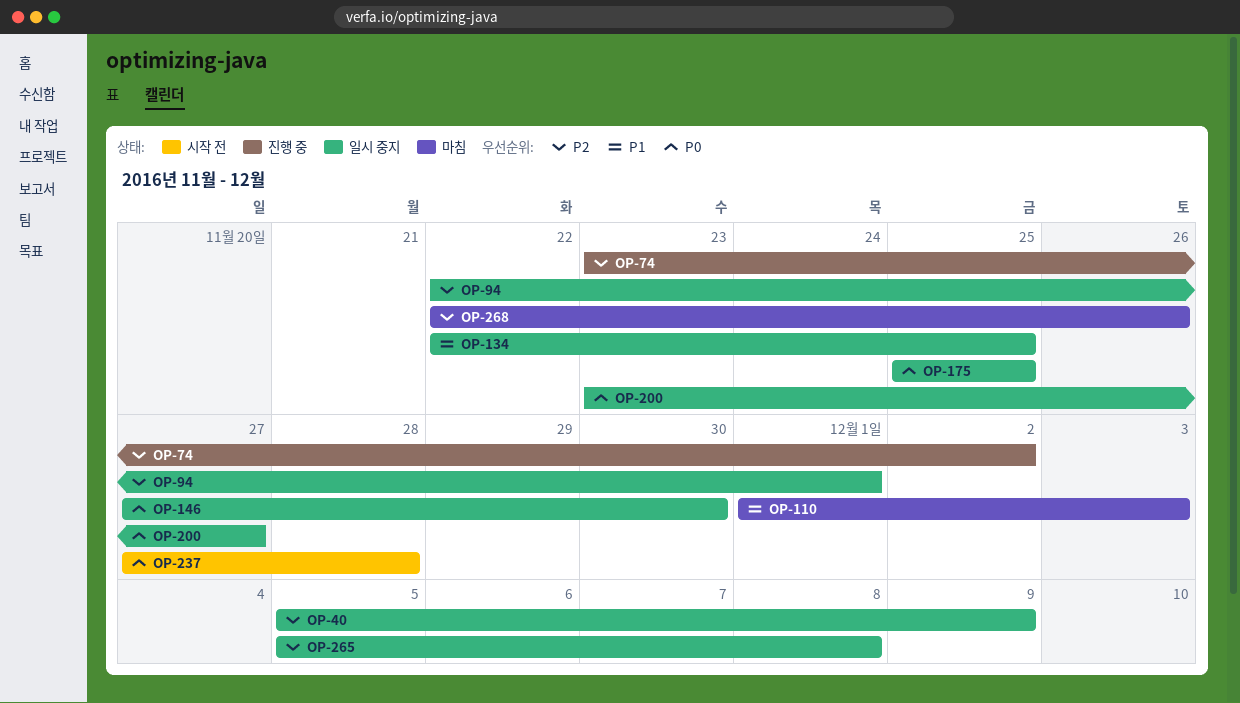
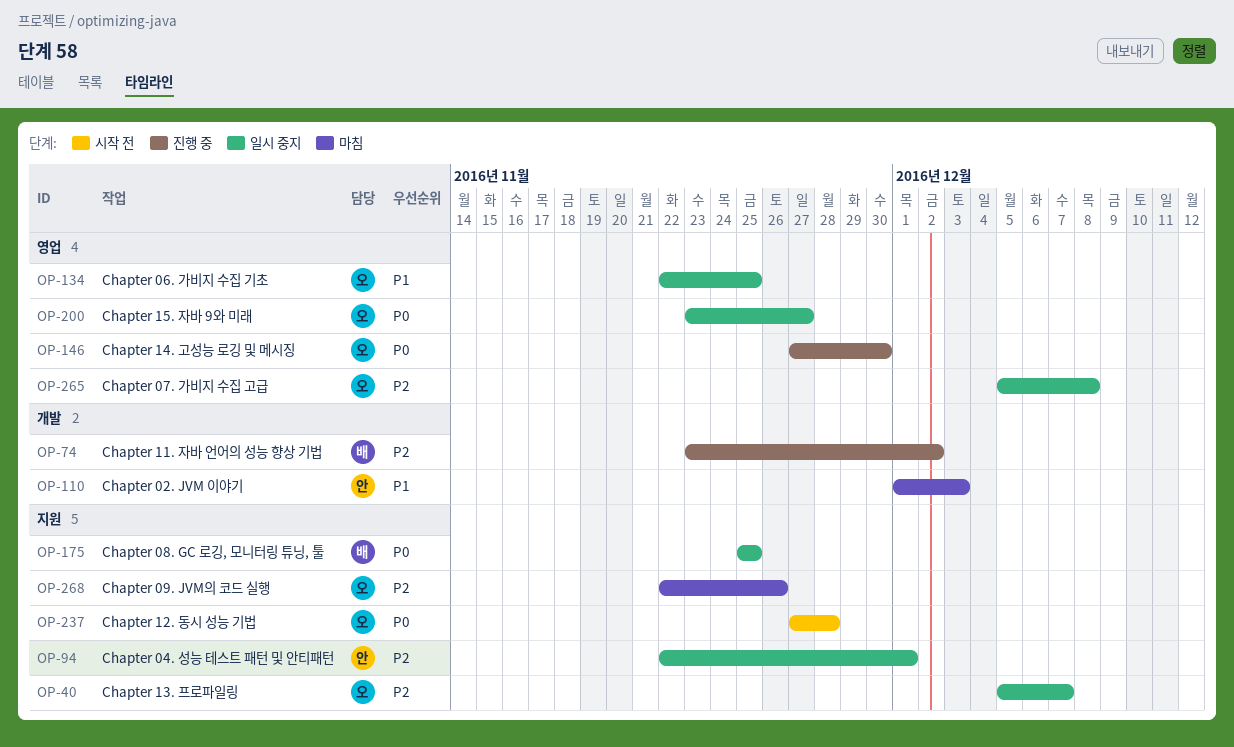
OP-40, due: Dec 9 -> Dec 7
OP-146, status: 일시 중지 -> 진행 중

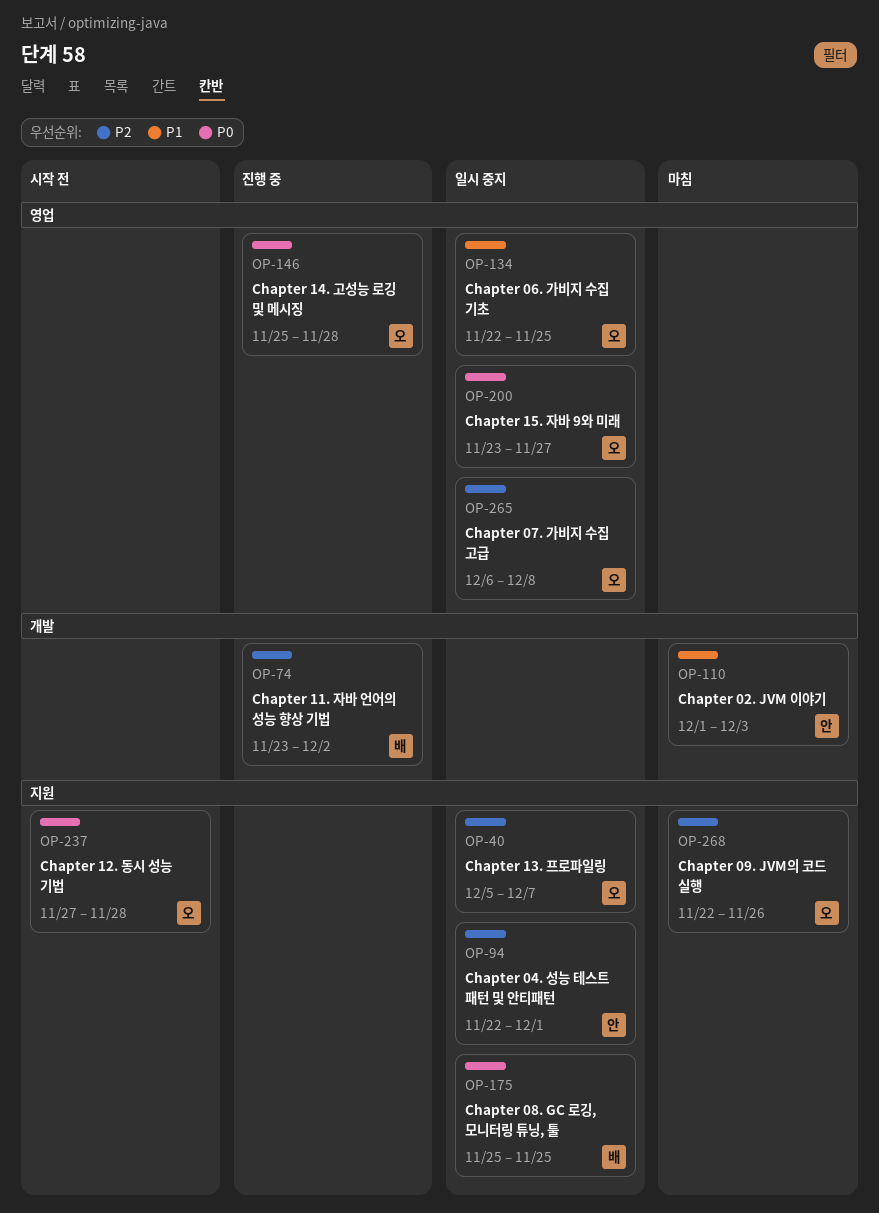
OP-146, start: Nov 27 -> Nov 25
OP-146, due: Nov 30 -> Nov 28
OP-265, start: Dec 5 -> Dec 6

